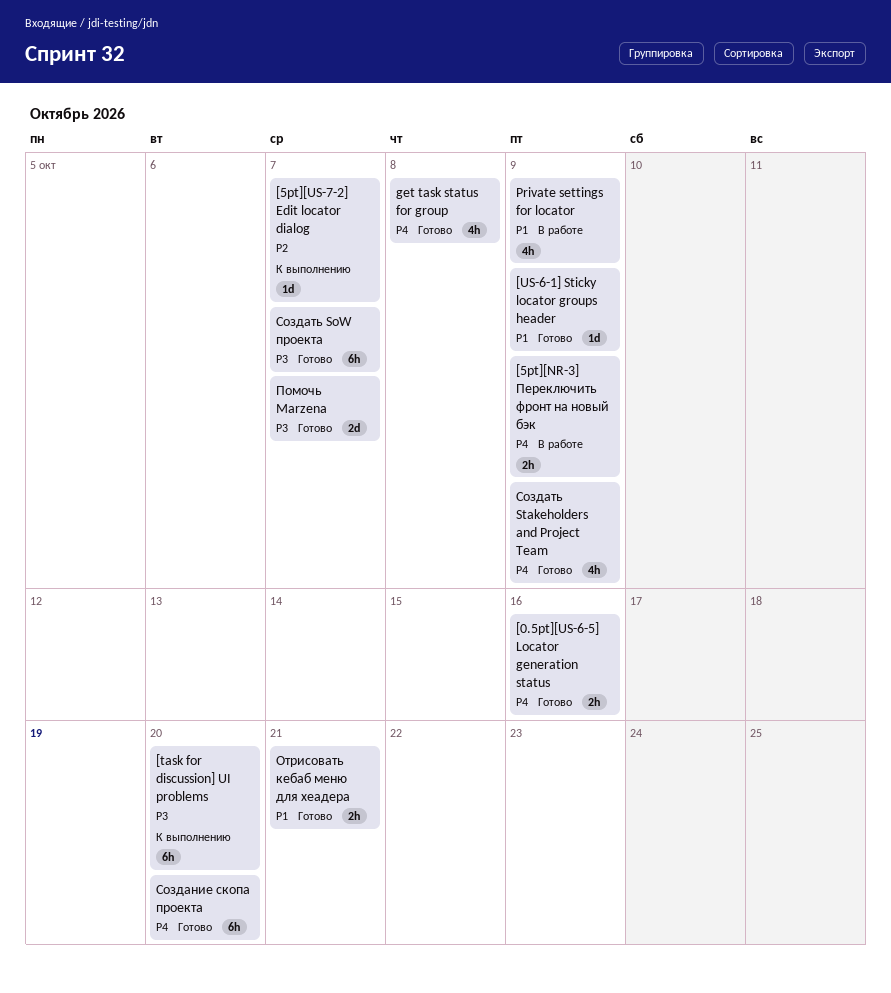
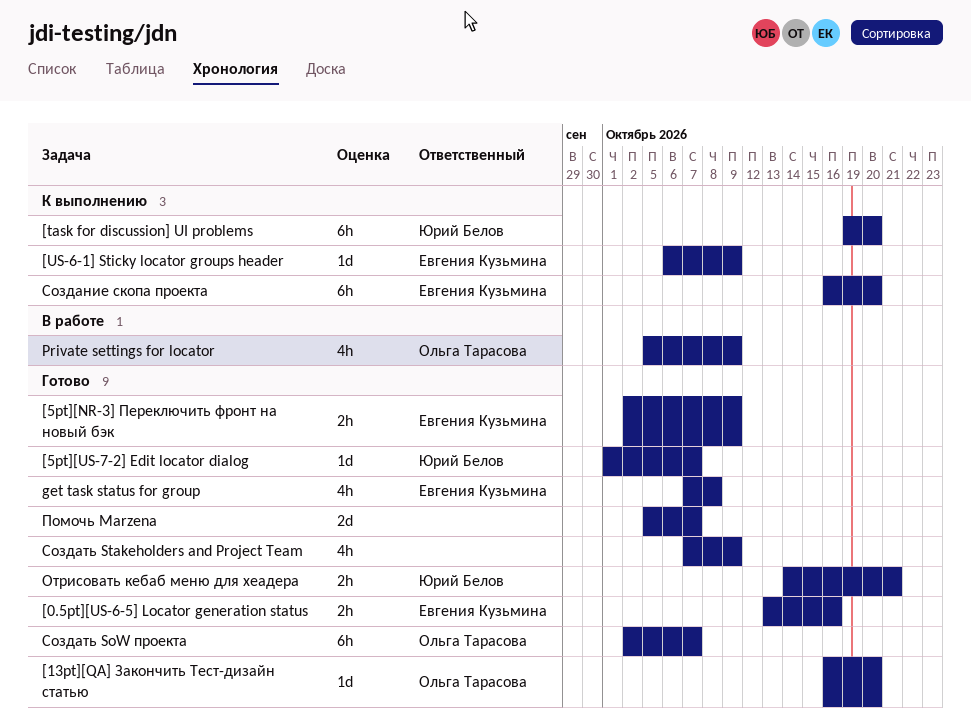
[13pt][QA] Закончить Тест-дизайн статью: none -> present
[5pt][NR-3] Переключить фронт на новый бэк, status: В работе -> Готово
[5pt][US-7-2] Edit locator dialog, status: К выполнению -> Готово
[US-6-1] Sticky locator groups header, status: Готово -> К выполнению
Создание скопа проекта, status: Готово -> К выполнению

